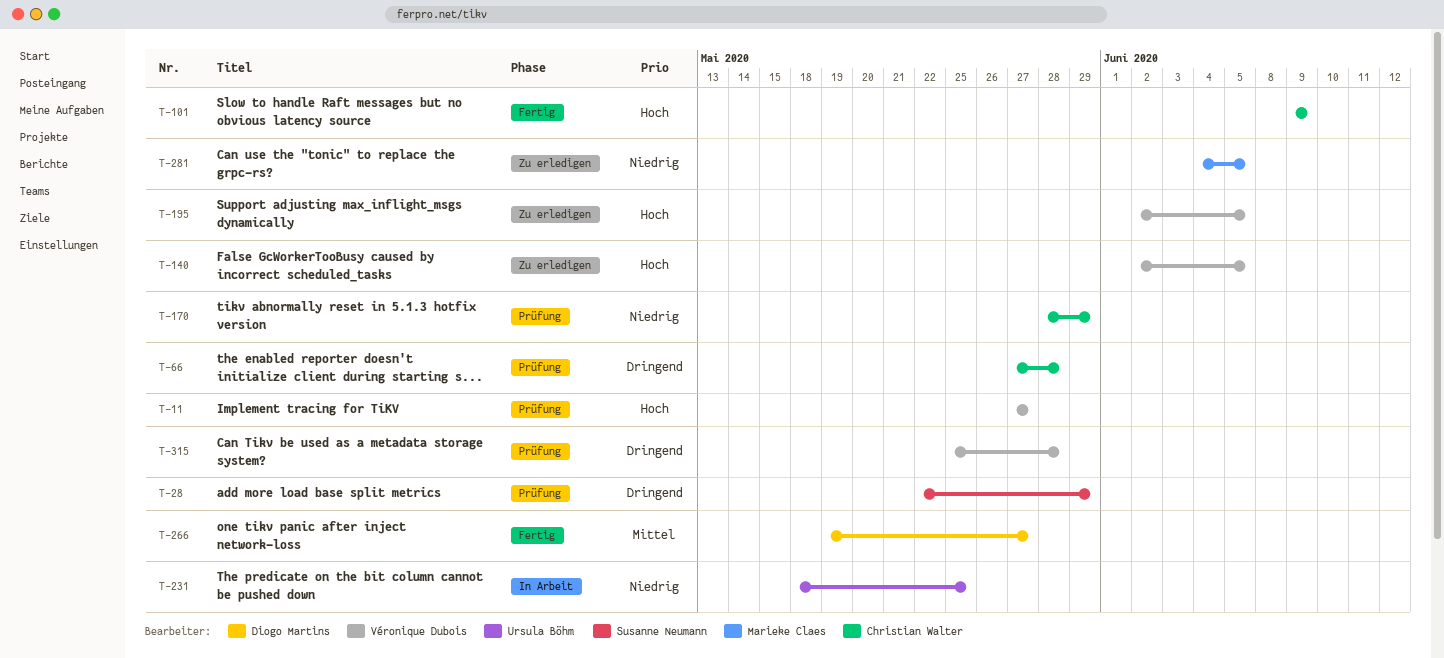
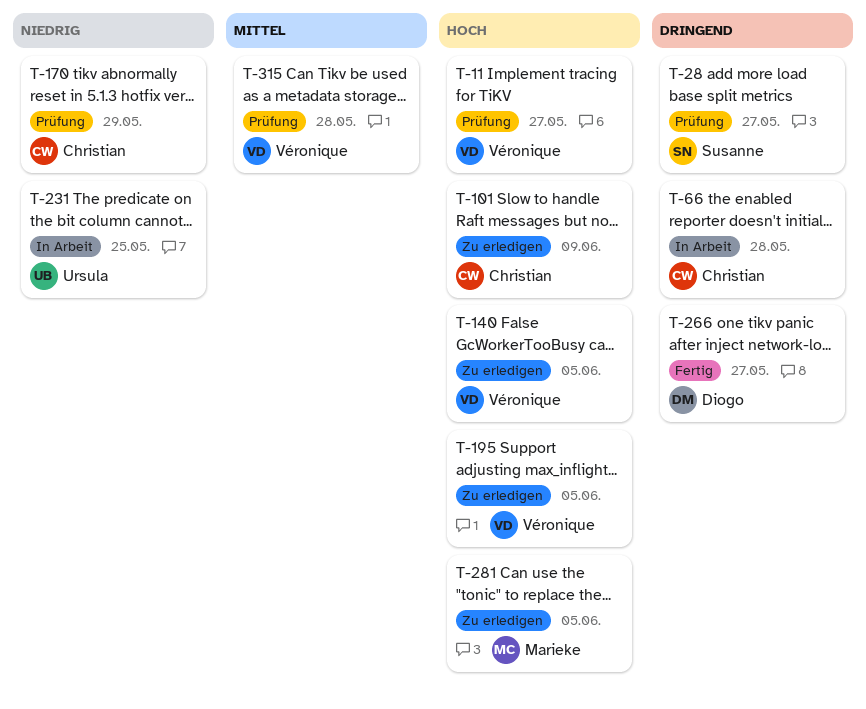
T-28, due: May 29 -> May 27
T-66, status: Prüfung -> In Arbeit
T-101, status: Fertig -> Zu erledigen
T-266, priority: Mittel -> Dringend
T-281, priority: Niedrig -> Hoch
T-315, priority: Dringend -> Mittel

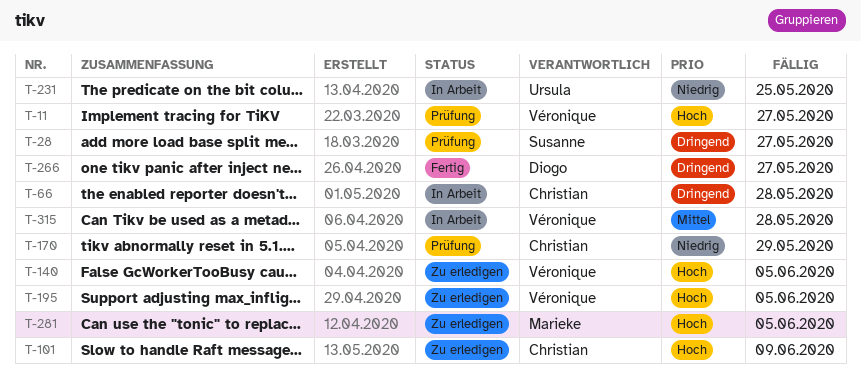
T-315, status: Prüfung -> In Arbeit

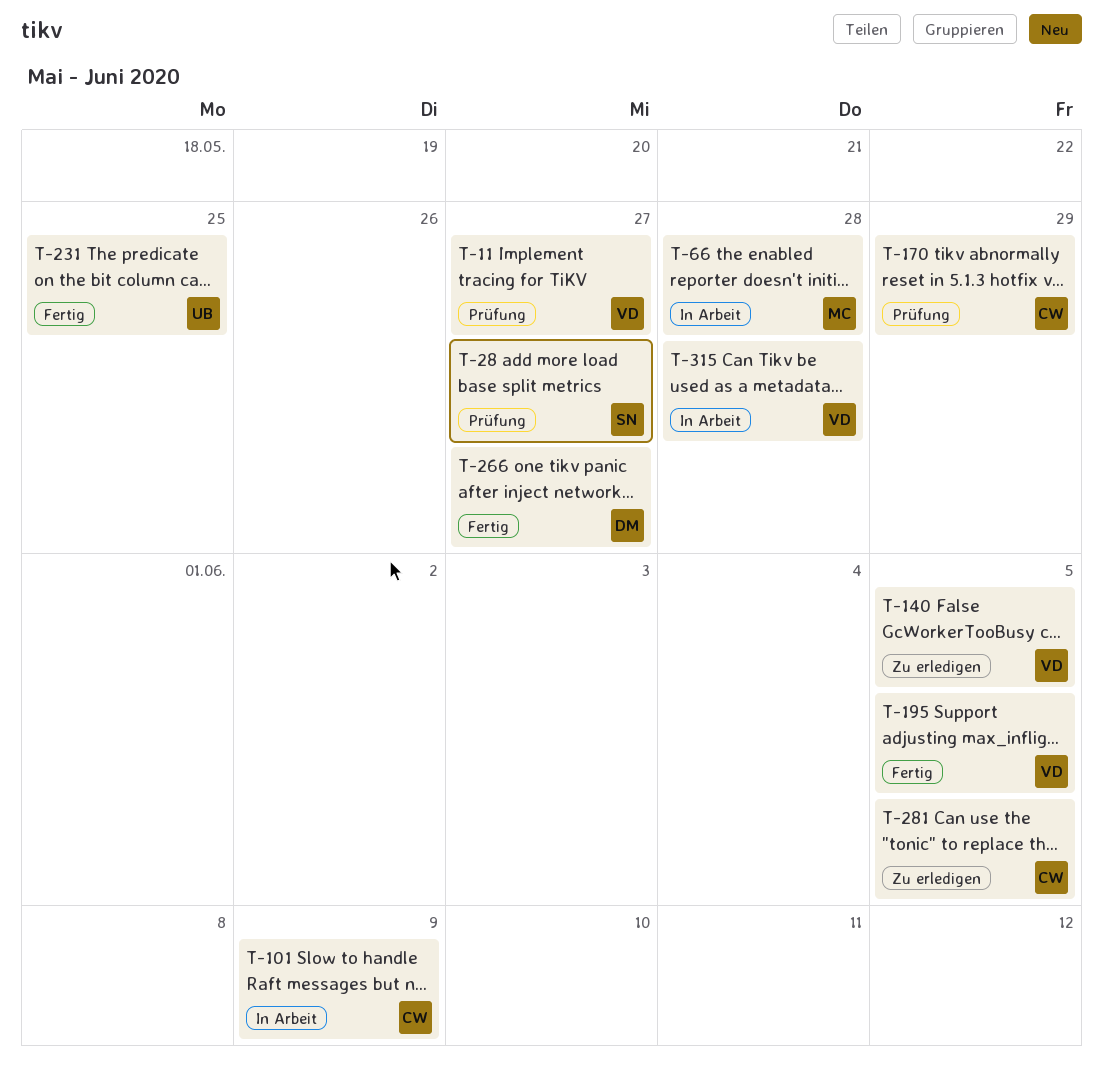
T-66, owner: Christian -> Marieke
T-101, status: Zu erledigen -> In Arbeit
T-195, status: Zu erledigen -> Fertig
T-231, status: In Arbeit -> Fertig
T-281, owner: Marieke -> Christian

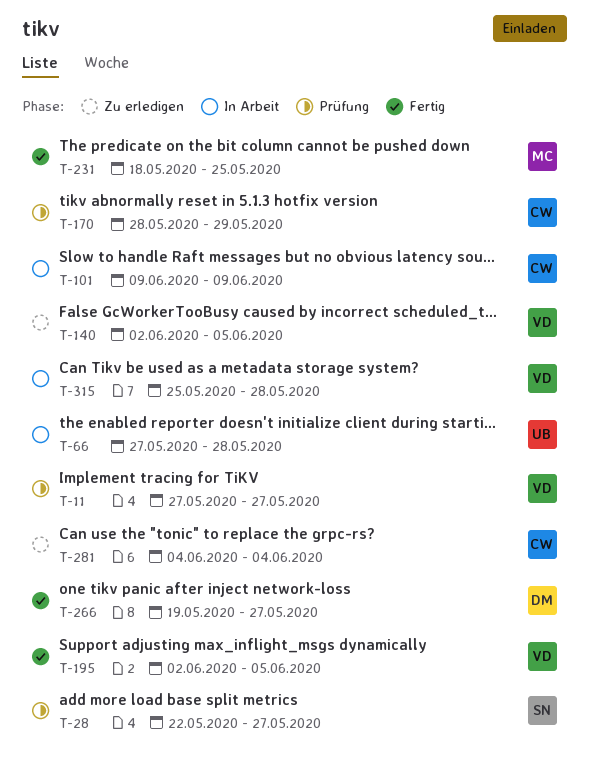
T-66, owner: MC -> UB
T-231, owner: UB -> MC
T-281, due: Jun 5 -> Jun 4

